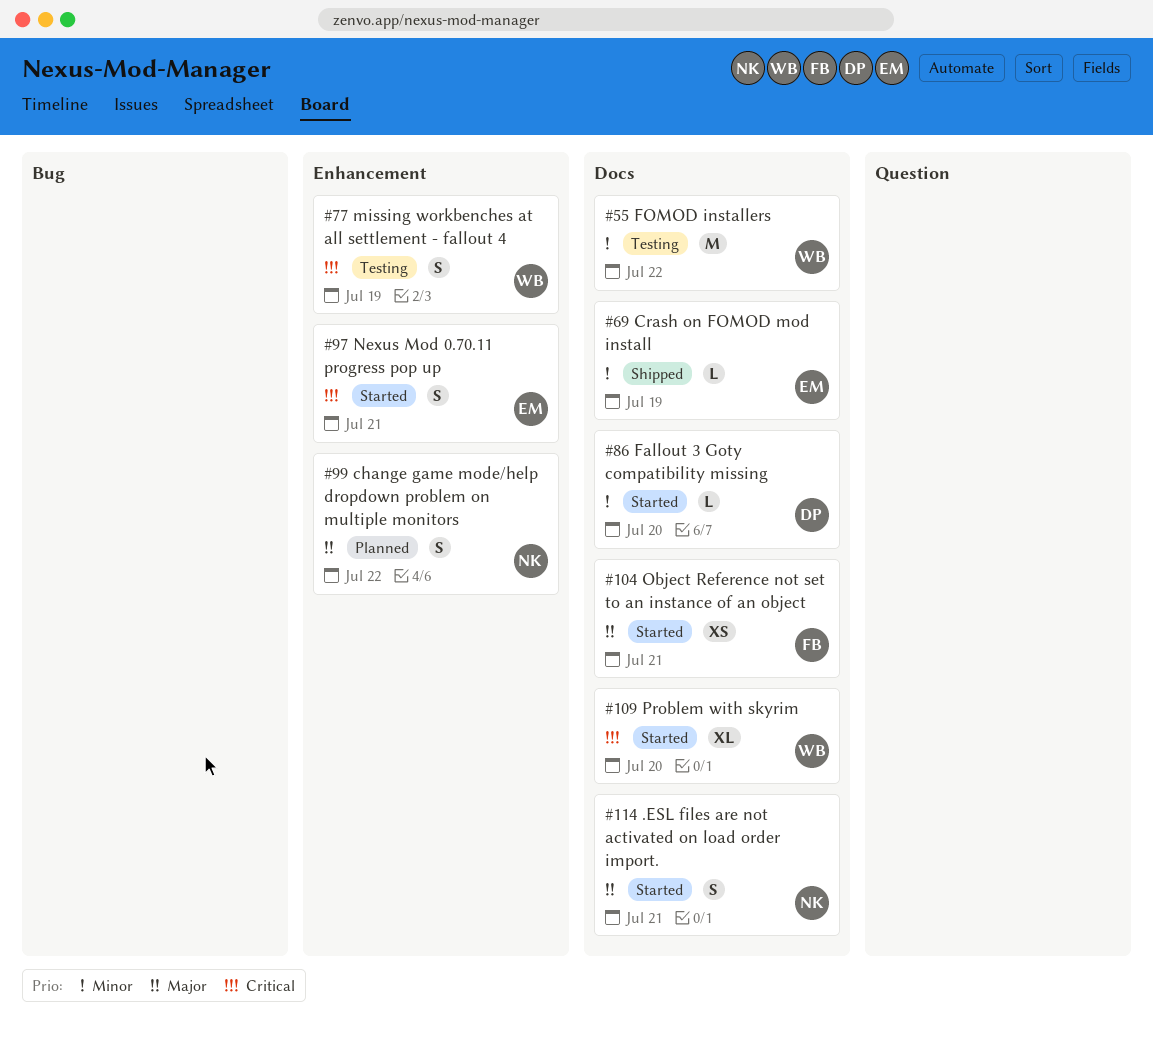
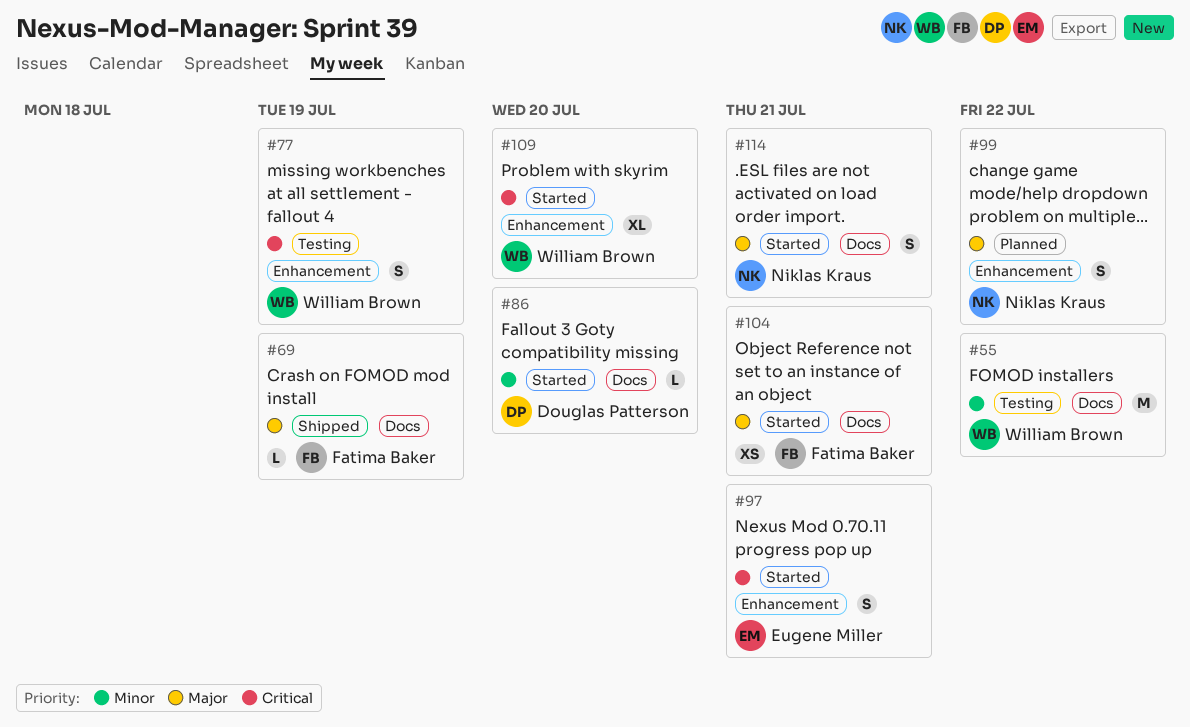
#69, owner: Eugene Miller -> Fatima Baker
#69, priority: Minor -> Major
#109, label: Docs -> Enhancement

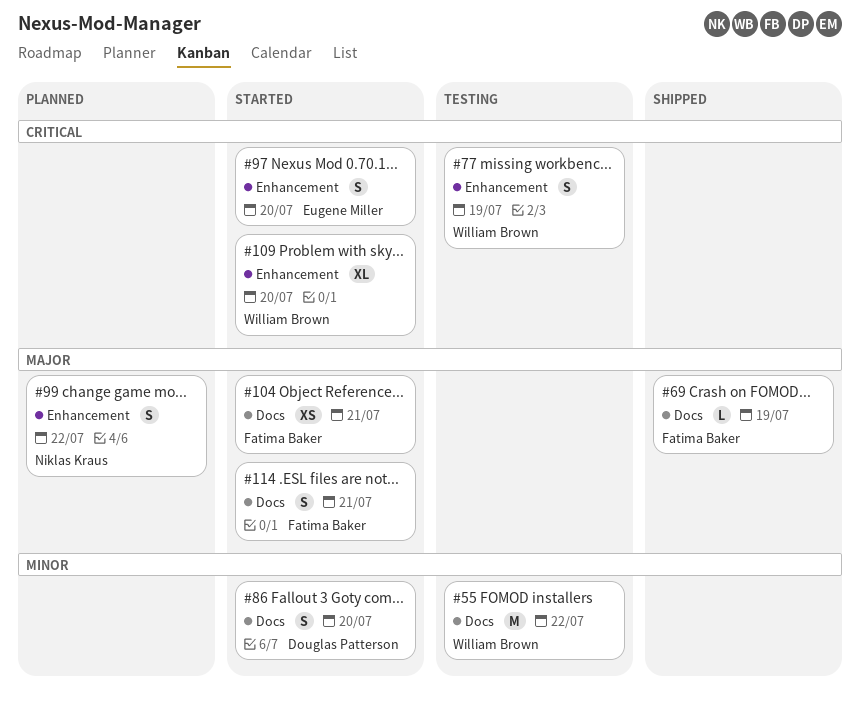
#86, estimate: L -> S
#97, due: Jul 21 -> Jul 20
#114, owner: Niklas Kraus -> Fatima Baker

